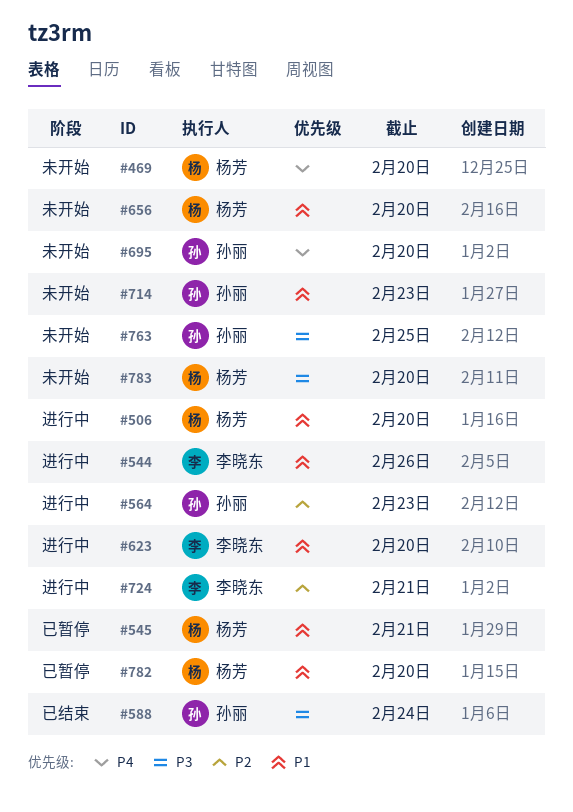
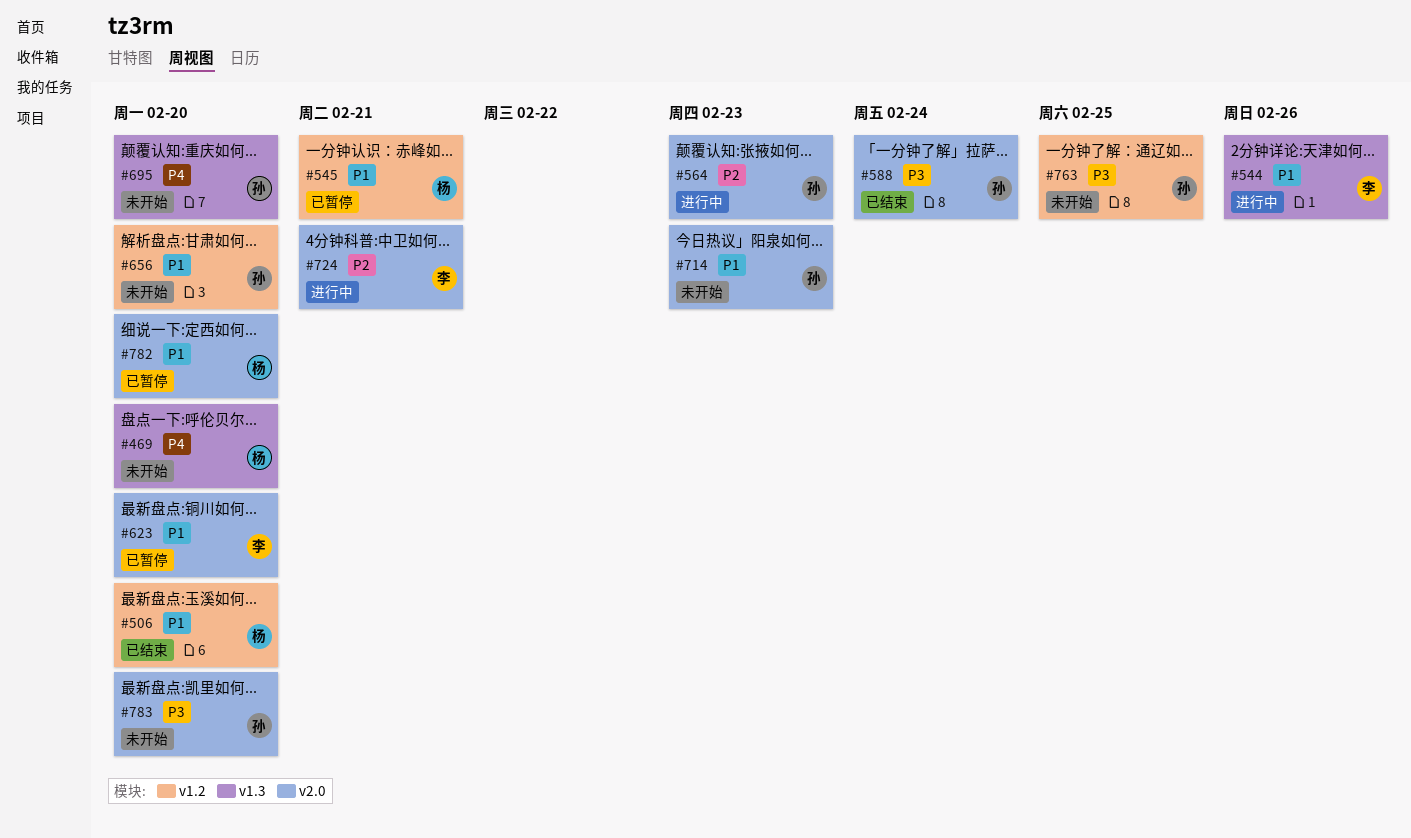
#506, status: 进行中 -> 已结束
#623, status: 进行中 -> 已暂停
#656, owner: 杨芳 -> 孙丽
#783, owner: 杨芳 -> 孙丽

